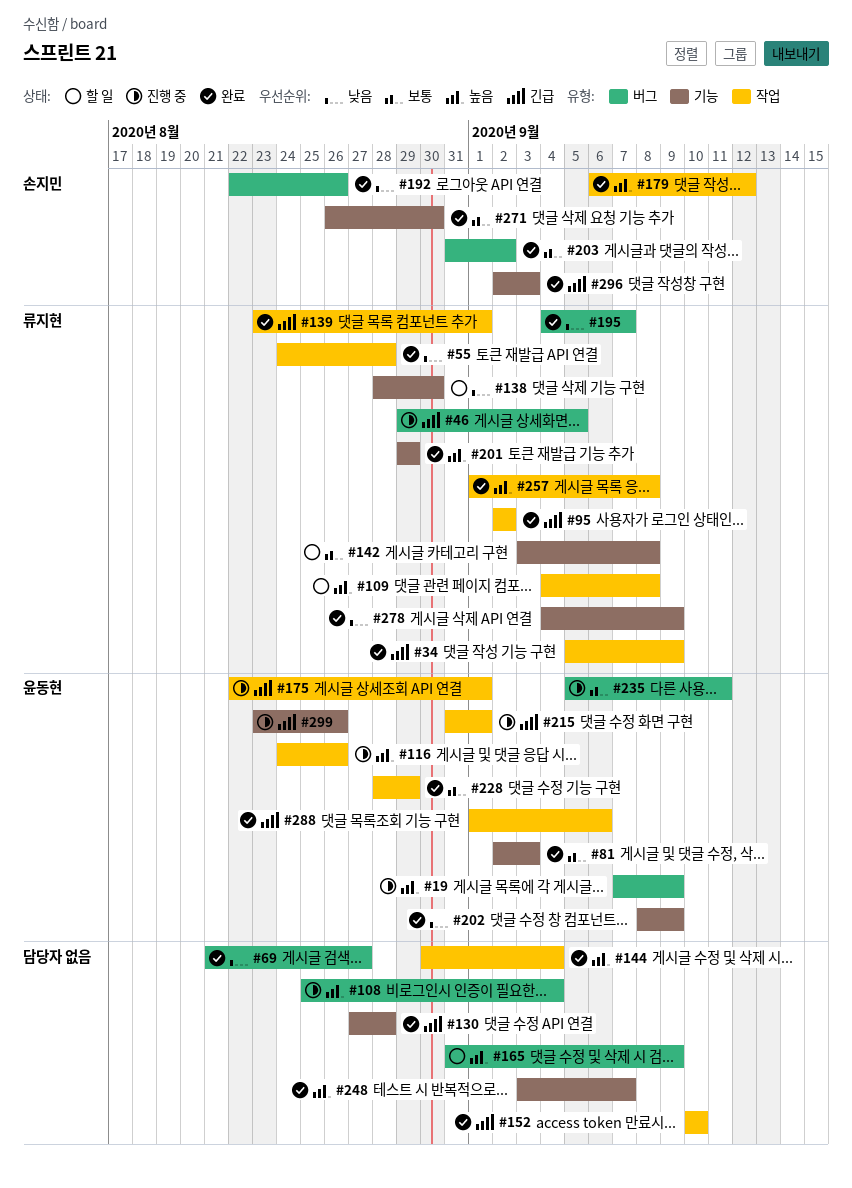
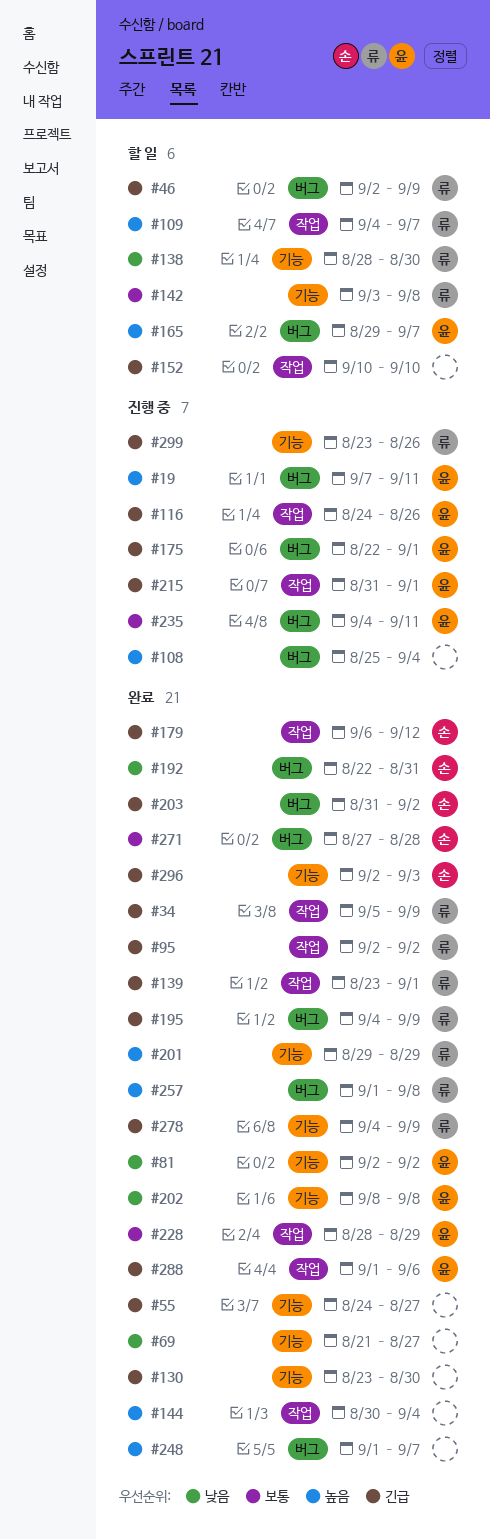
#19, due: Sep 9 -> Sep 11
#46, status: 진행 중 -> 할 일
#46, start: Aug 29 -> Sep 2
#46, due: Sep 5 -> Sep 9
#55, owner: 류지현 -> none
#55, priority: 낮음 -> 긴급
#55, label: 작업 -> 기능
#55, due: Aug 28 -> Aug 27
#69, label: 버그 -> 기능
#81, priority: 보통 -> 낮음
#81, due: Sep 3 -> Sep 2
#109, due: Sep 8 -> Sep 7
#116, priority: 높음 -> 긴급
#130, start: Aug 27 -> Aug 23
#130, due: Aug 28 -> Aug 30
#152, status: 완료 -> 할 일
#165, owner: none -> 윤동현
#165, start: Aug 31 -> Aug 29
#165, due: Sep 9 -> Sep 7
#175, label: 작업 -> 버그
#179, priority: 높음 -> 긴급
#192, due: Aug 26 -> Aug 31
#195, priority: 낮음 -> 긴급
#195, due: Sep 7 -> Sep 9
#202, due: Sep 9 -> Sep 8
#203, priority: 보통 -> 긴급
#235, start: Sep 5 -> Sep 4
#248, label: 기능 -> 버그
#248, start: Sep 3 -> Sep 1
#257, label: 작업 -> 버그
#271, label: 기능 -> 버그
#271, start: Aug 26 -> Aug 27
#271, due: Aug 30 -> Aug 28
#278, priority: 낮음 -> 긴급
#299, owner: 윤동현 -> 류지현

